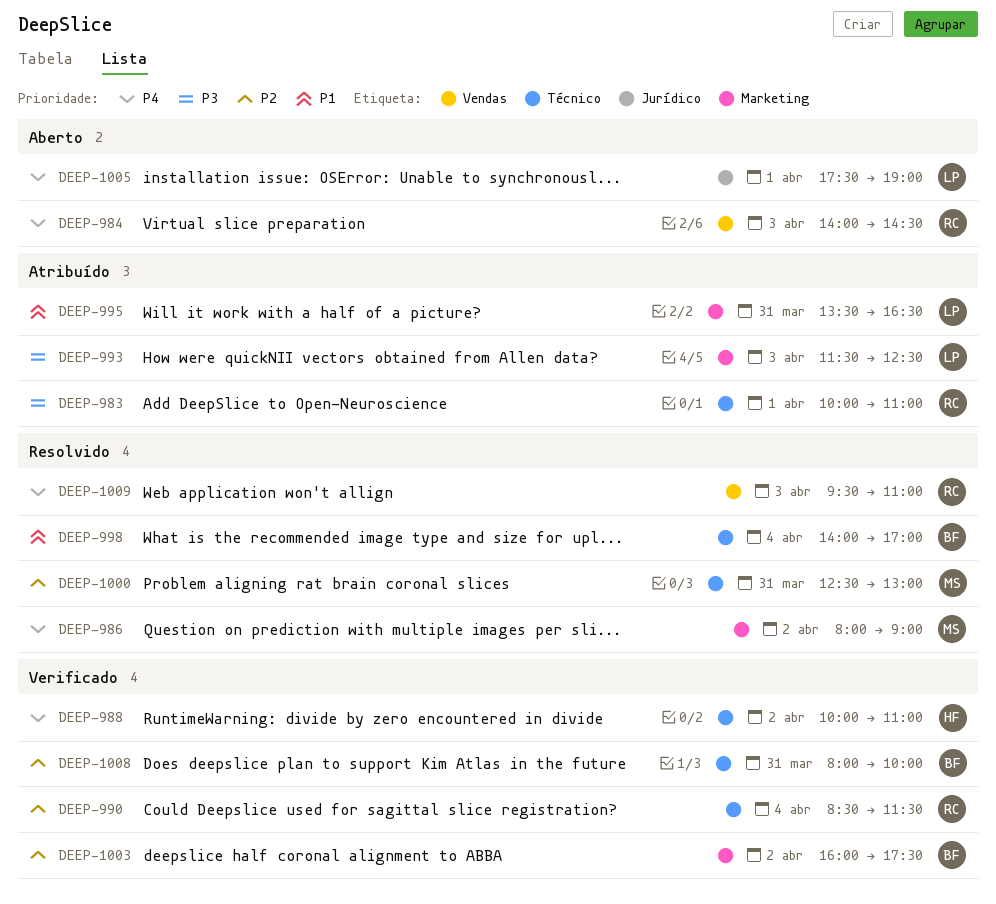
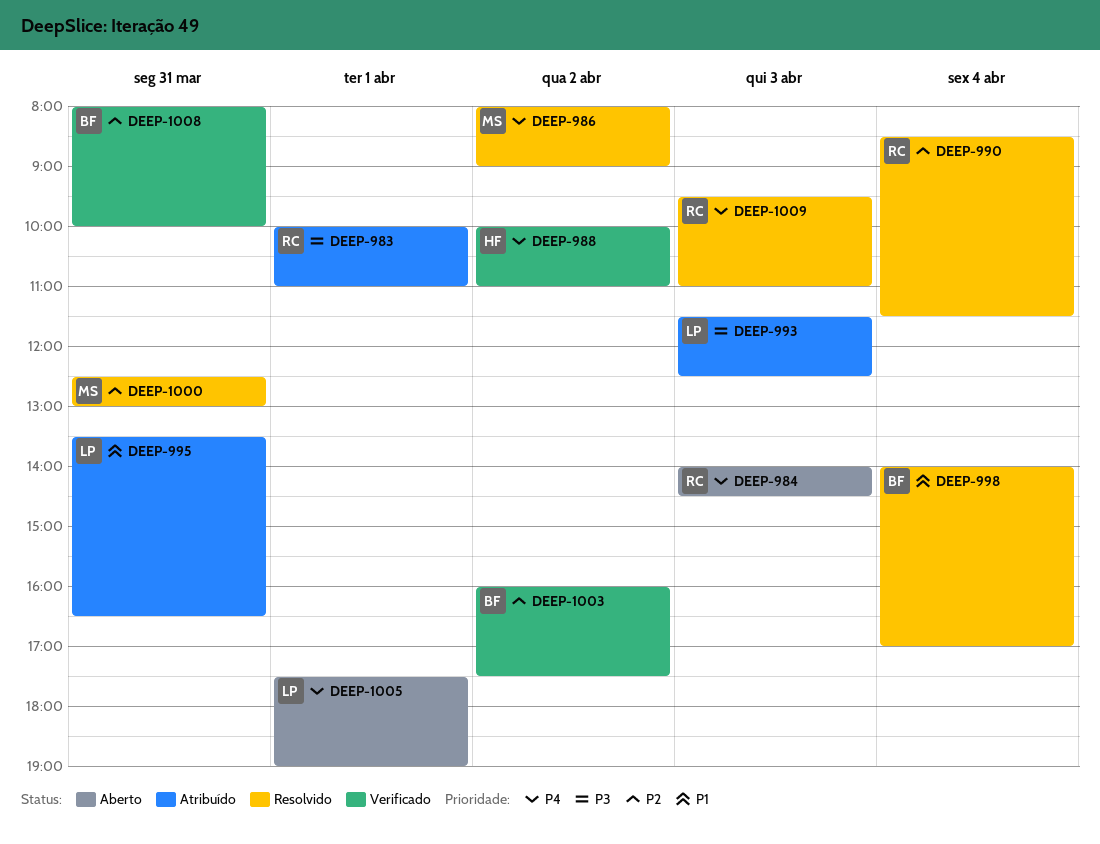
DEEP-990, status: Verificado -> Resolvido

